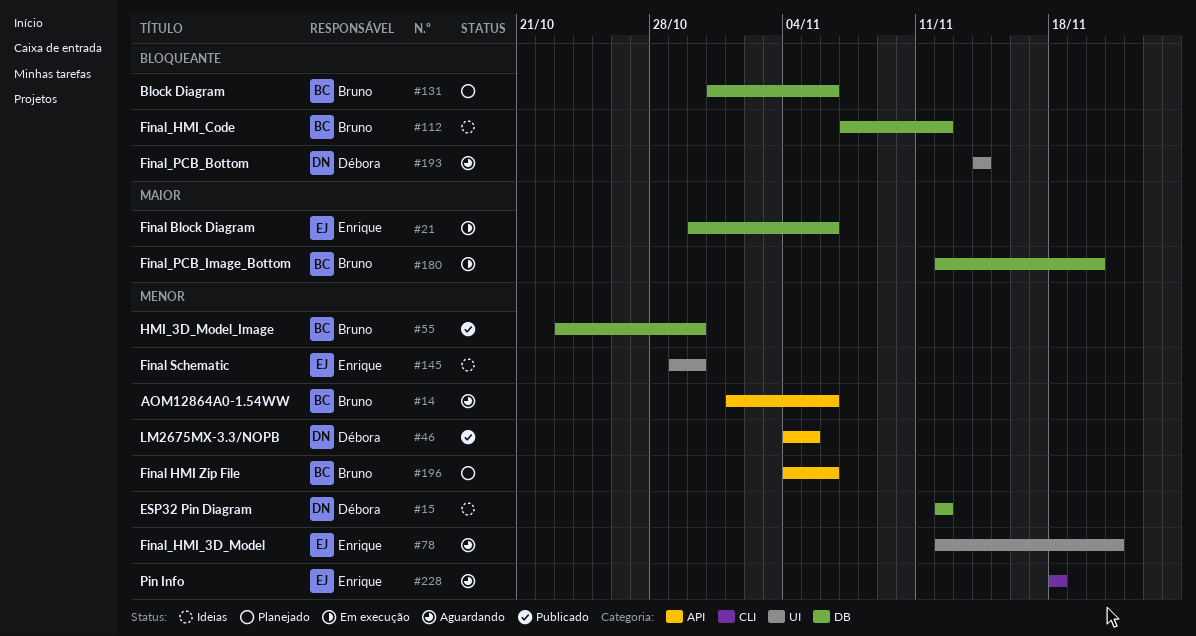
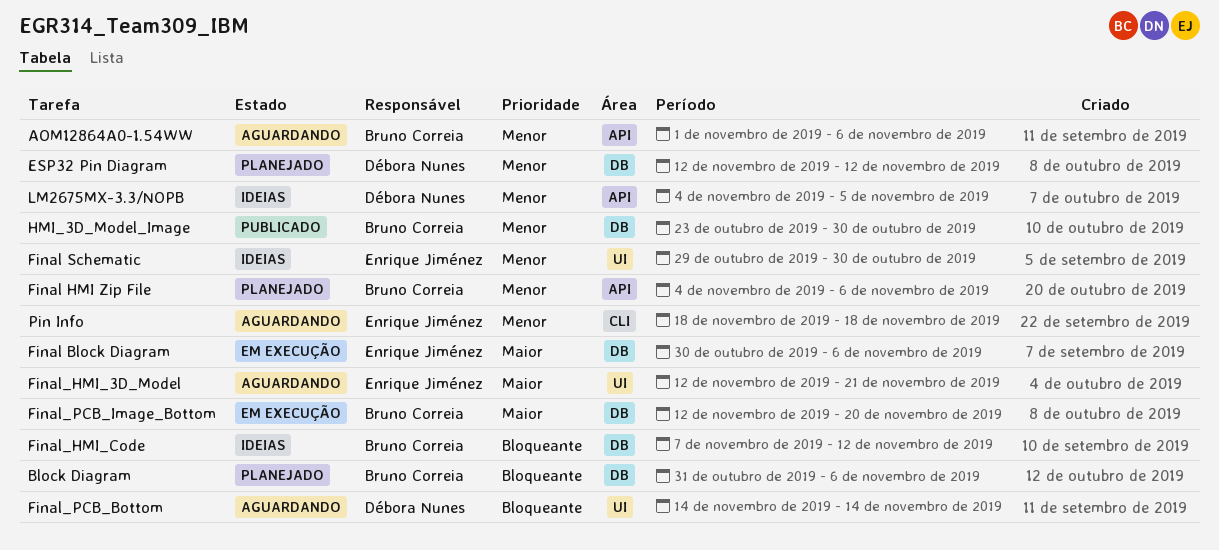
ESP32 Pin Diagram, status: Ideias -> Planejado
Final_HMI_3D_Model, priority: Menor -> Maior
LM2675MX-3.3/NOPB, status: Publicado -> Ideias

